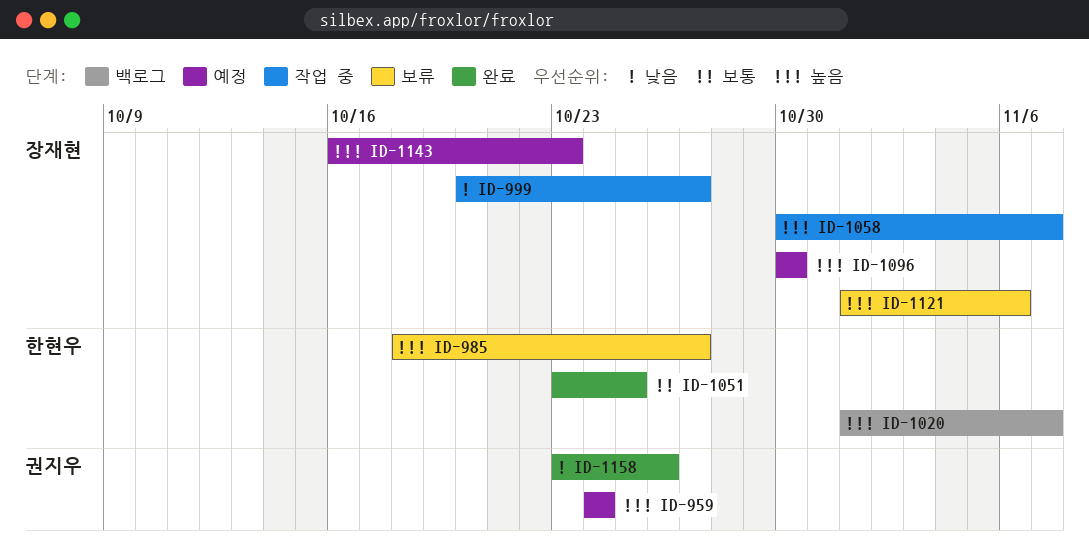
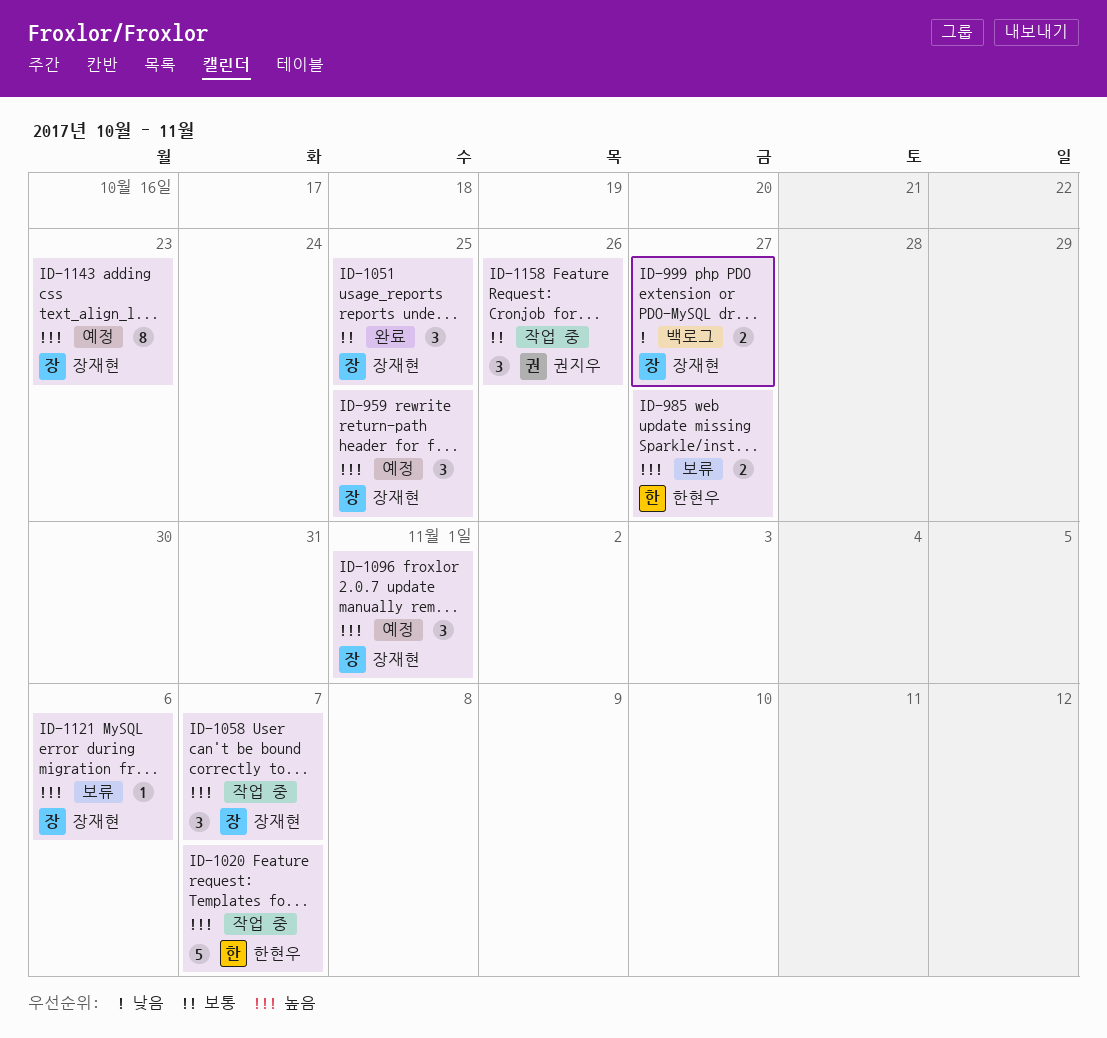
ID-959, owner: 권지우 -> 장재현
ID-959, due: Oct 24 -> Oct 25
ID-999, status: 작업 중 -> 백로그
ID-1020, status: 백로그 -> 작업 중
ID-1051, owner: 한현우 -> 장재현
ID-1096, due: Oct 30 -> Nov 1
ID-1158, status: 완료 -> 작업 중
ID-1158, priority: 낮음 -> 보통

